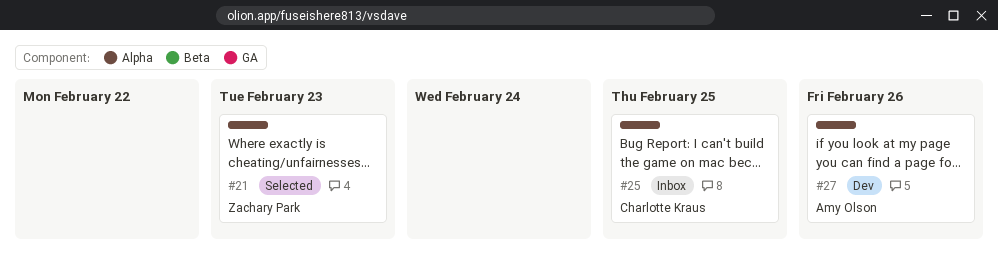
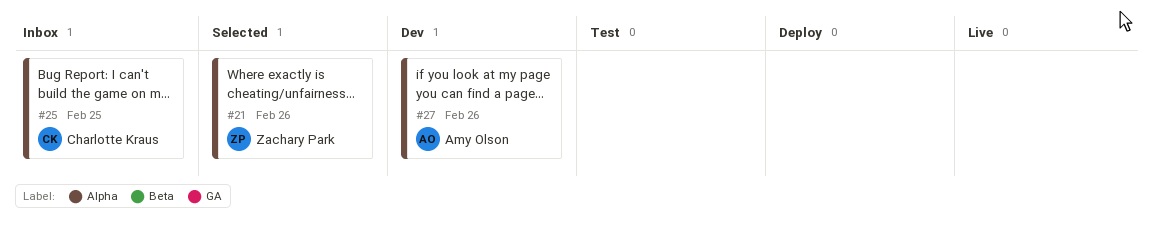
#21, due: Feb 23 -> Feb 26

